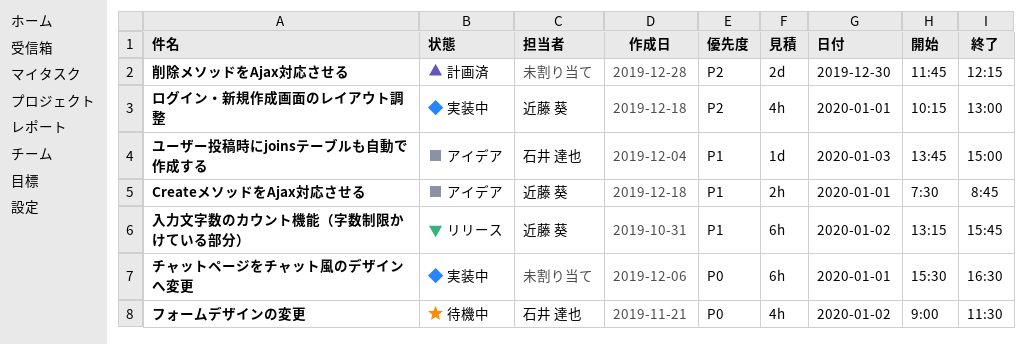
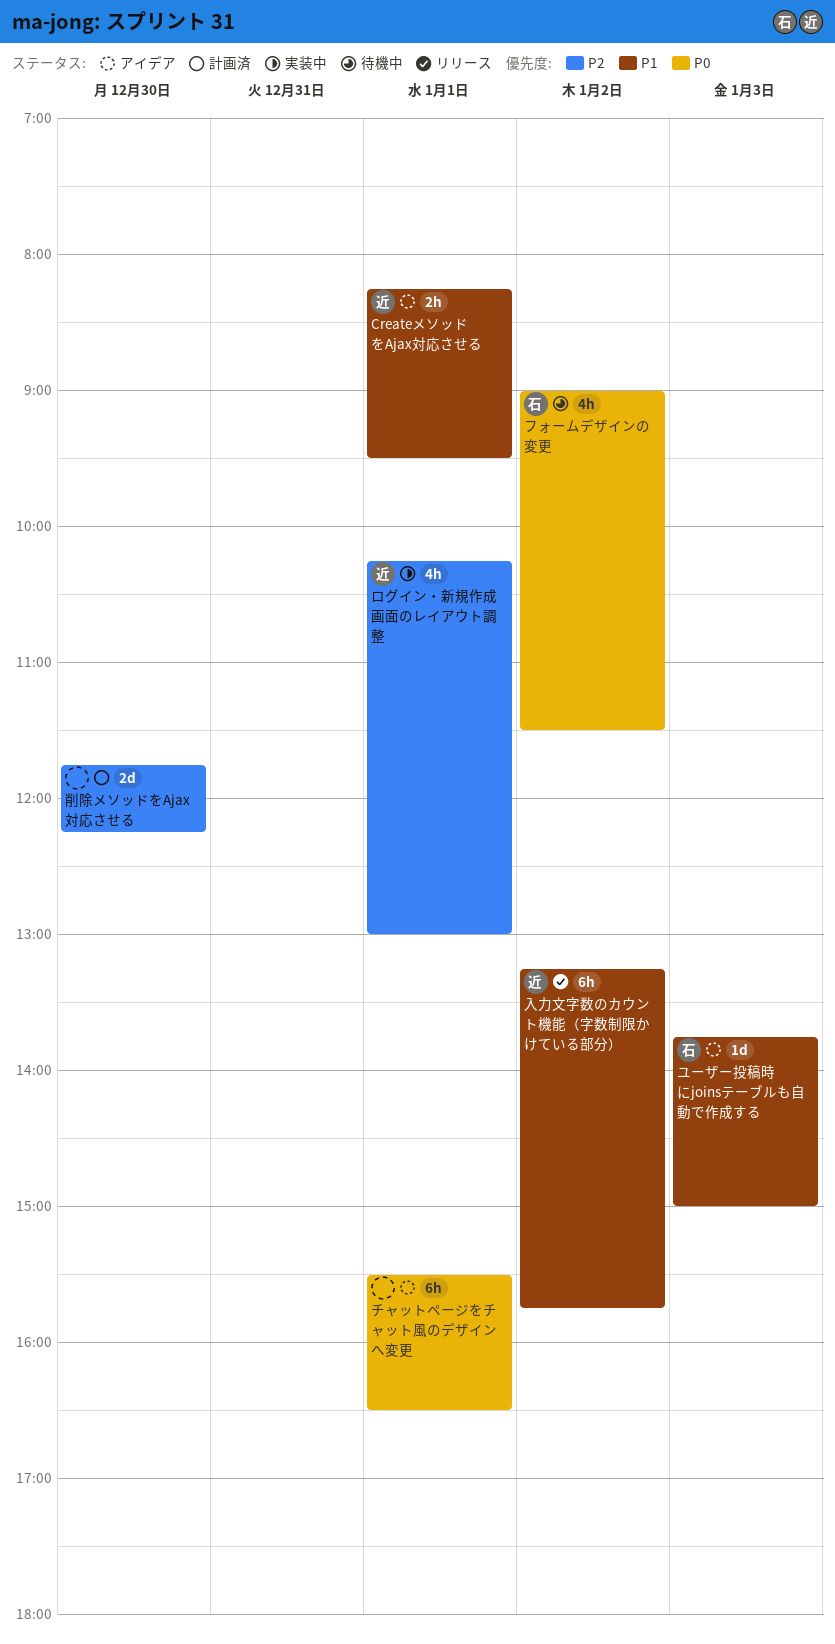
CreateメソッドをAjax対応させる, begins: 07:30 -> 08:15
CreateメソッドをAjax対応させる, ends: 08:45 -> 09:30
チャットページをチャット風のデザインへ変更, status: 実装中 -> アイデア

